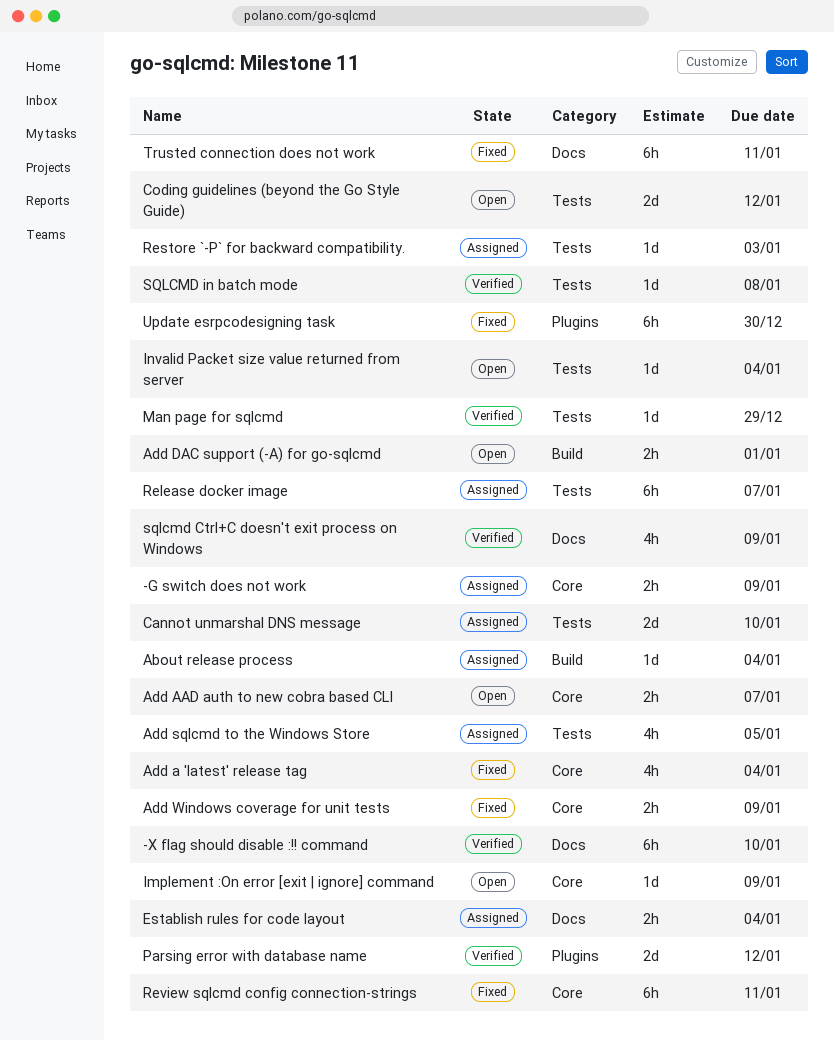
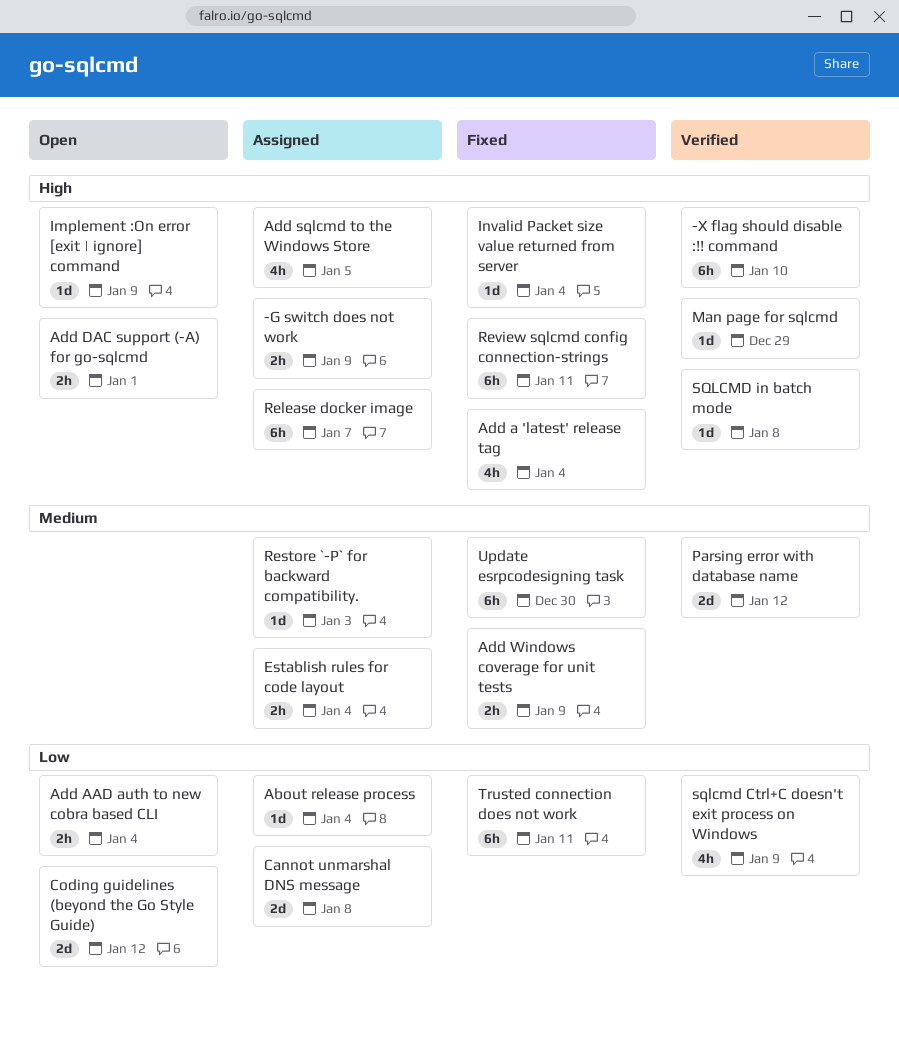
Add AAD auth to new cobra based CLI, due: Jan 7 -> Jan 4
Cannot unmarshal DNS message, due: Jan 10 -> Jan 8
Invalid Packet size value returned from server, status: Open -> Fixed

